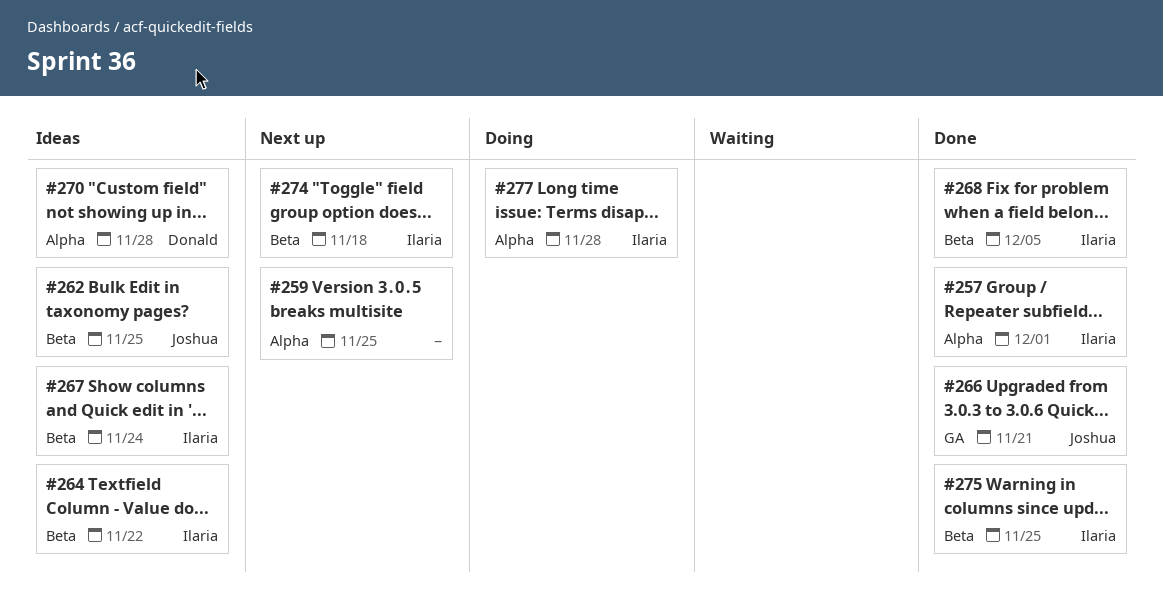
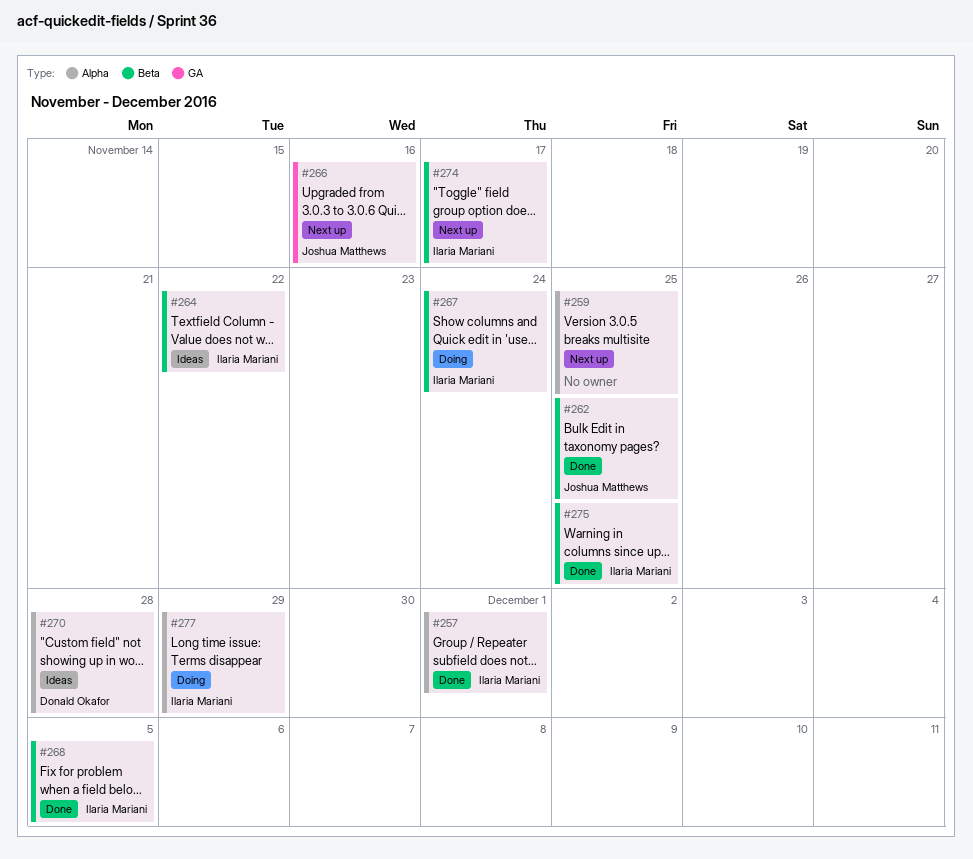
#262, status: Ideas -> Done
#266, status: Done -> Next up
#266, due: Nov 21 -> Nov 16
#267, status: Ideas -> Doing
#274, due: Nov 18 -> Nov 17
#277, due: Nov 28 -> Nov 29

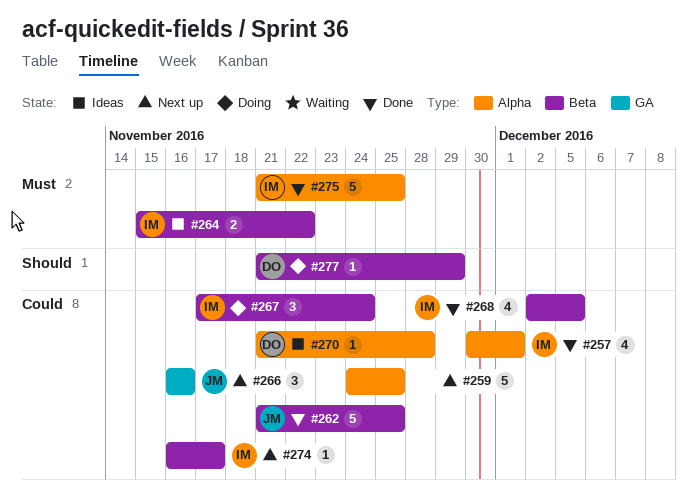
#275, label: Beta -> Alpha
#277, owner: Ilaria Mariani -> Donald Okafor
#277, label: Alpha -> Beta

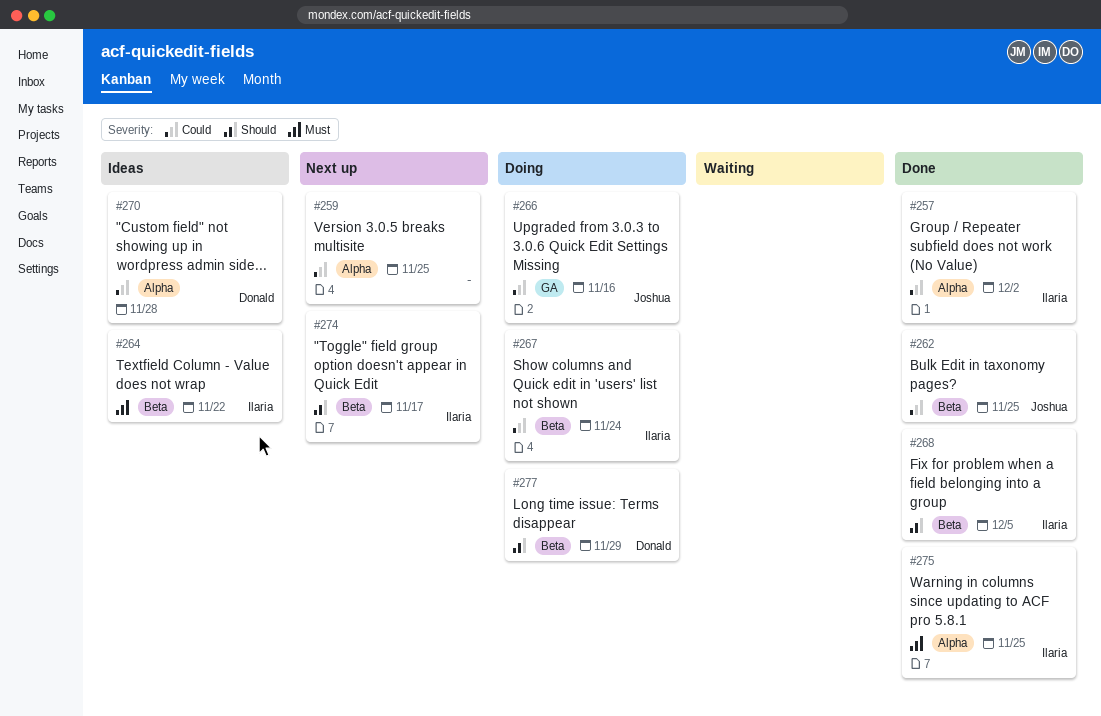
#257, due: Dec 1 -> Dec 2
#266, status: Next up -> Doing
#268, priority: Could -> Should
#274, priority: Could -> Should

